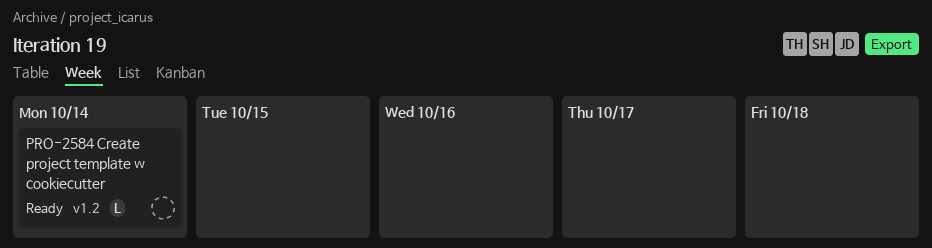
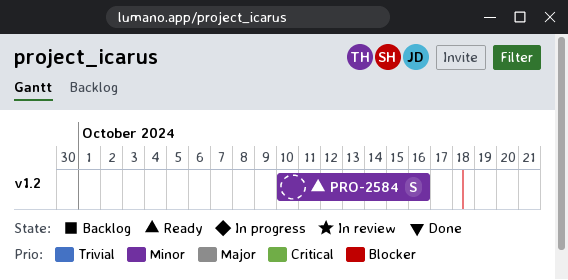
PRO-2584, estimate: L -> S
PRO-2584, due: Oct 14 -> Oct 16

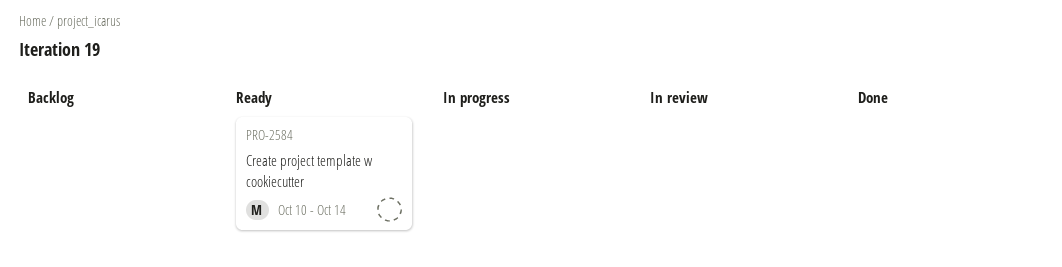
PRO-2584, estimate: S -> M
PRO-2584, due: Oct 16 -> Oct 14

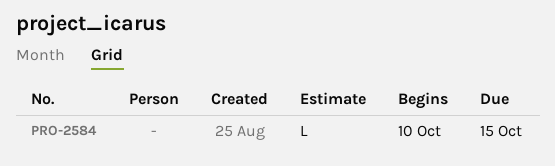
PRO-2584, estimate: M -> L
PRO-2584, due: Oct 14 -> Oct 15

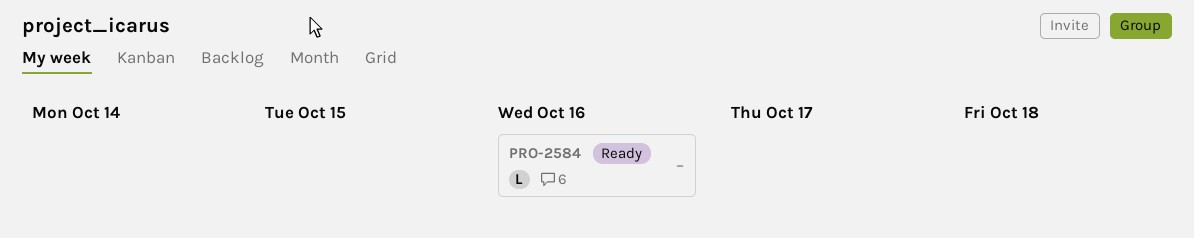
PRO-2584, due: Oct 15 -> Oct 16

